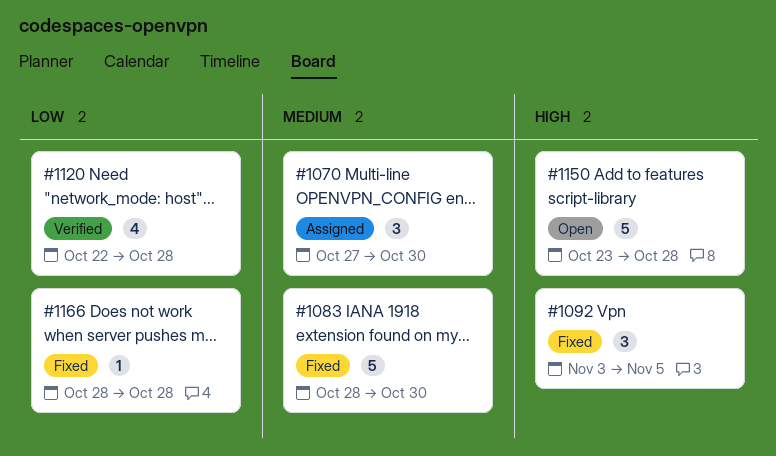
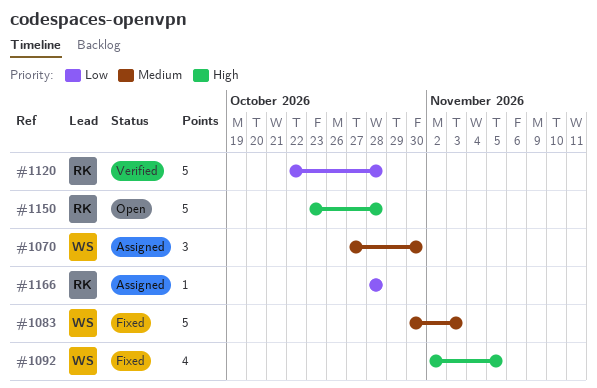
#1083, start: Oct 28 -> Oct 30
#1083, due: Oct 30 -> Nov 3
#1092, estimate: 3 -> 4
#1092, start: Nov 3 -> Nov 2
#1120, estimate: 4 -> 5
#1166, status: Fixed -> Assigned

